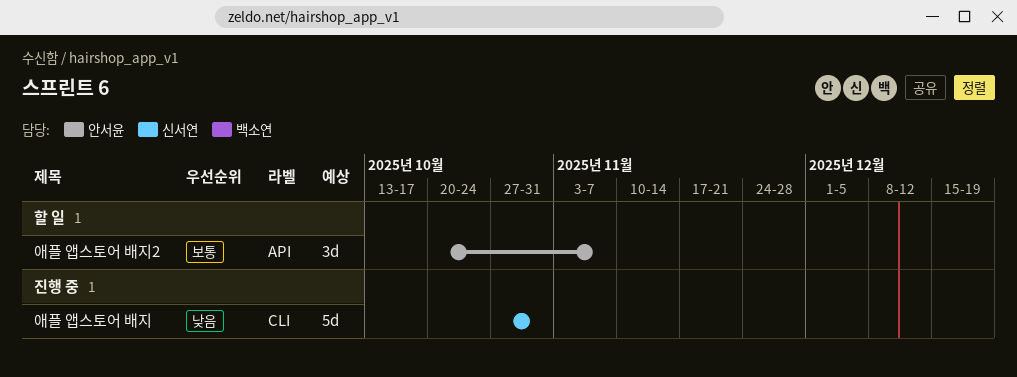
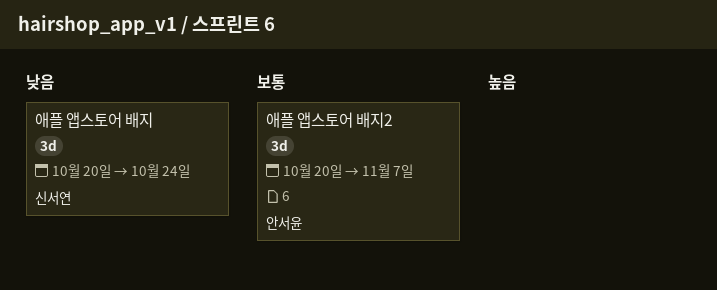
애플 앱스토어 배지, estimate: 5d -> 3d
애플 앱스토어 배지, start: Oct 27 -> Oct 20
애플 앱스토어 배지, due: Oct 31 -> Oct 24

